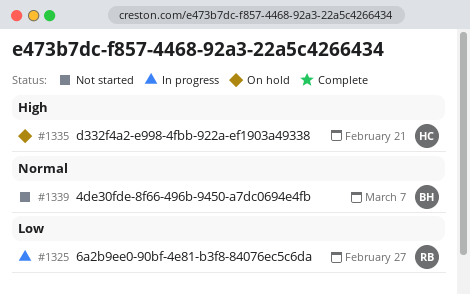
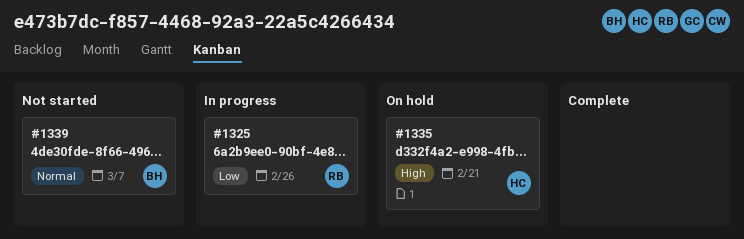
#1325, due: Feb 27 -> Feb 26

